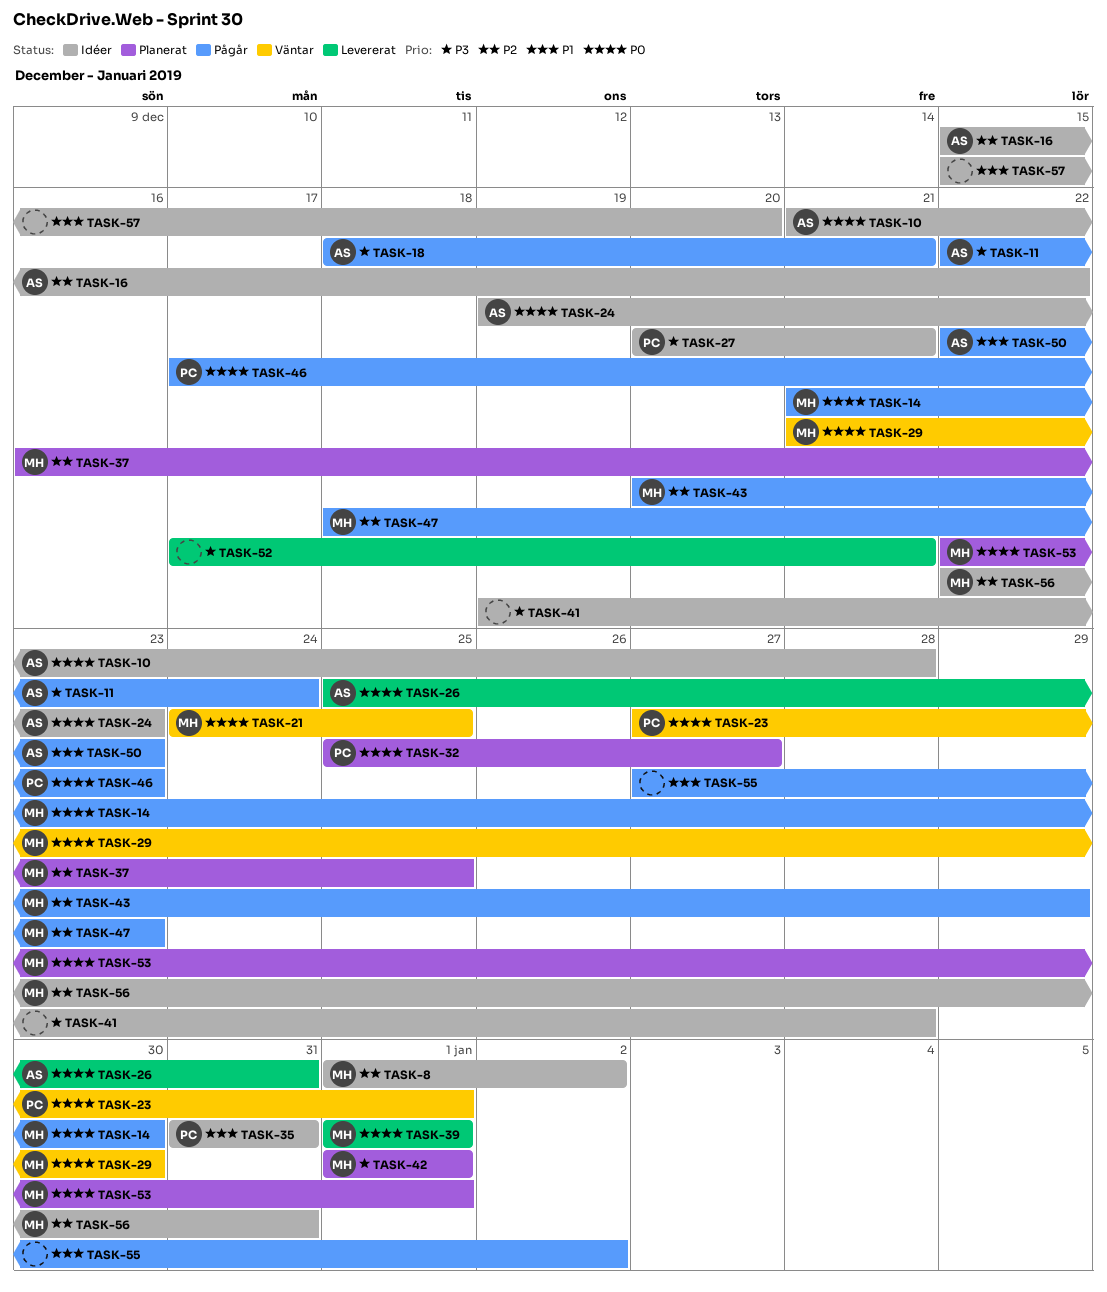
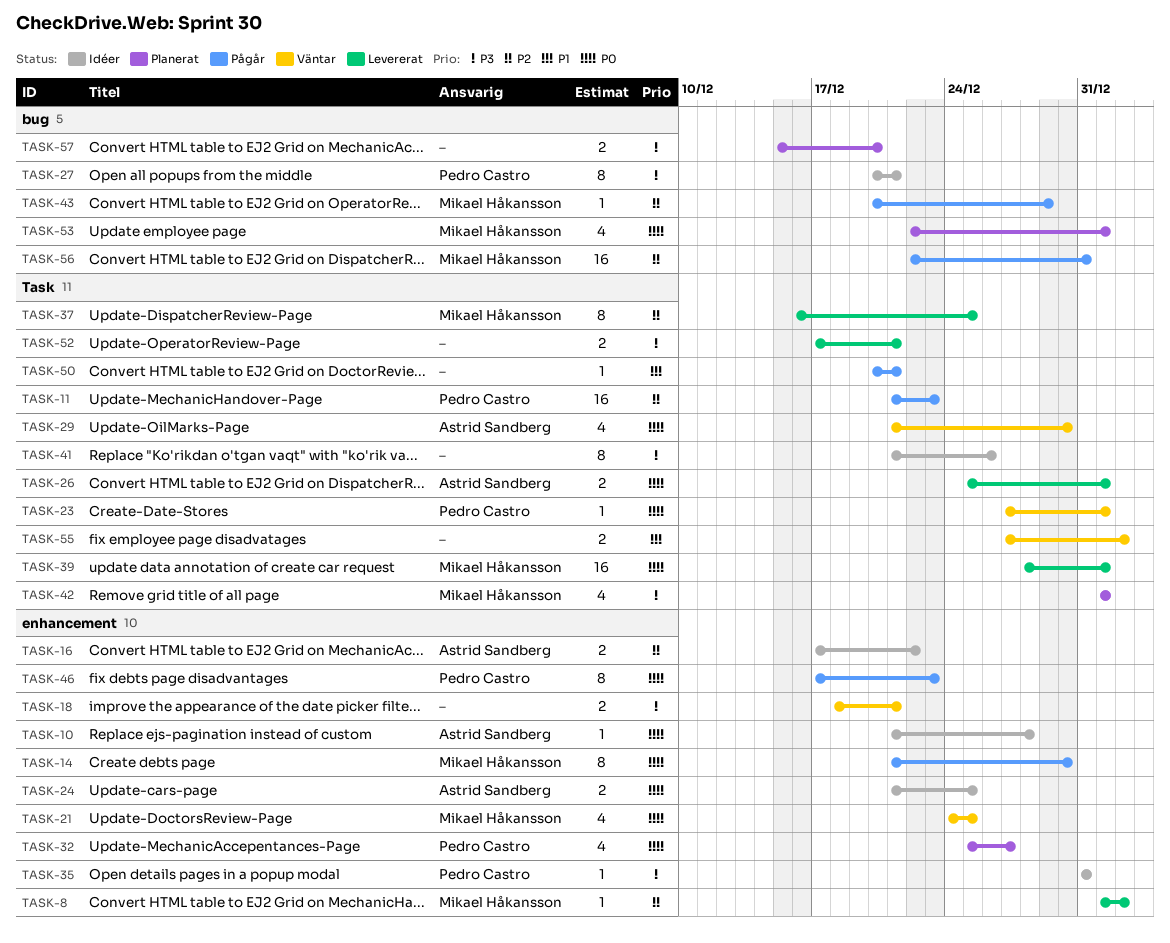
TASK-8, status: Idéer -> Levererat
TASK-11, owner: Astrid Sandberg -> Pedro Castro
TASK-11, priority: P3 -> P2
TASK-11, start: Dec 22 -> Dec 21
TASK-11, due: Dec 24 -> Dec 23
TASK-16, start: Dec 15 -> Dec 17
TASK-18, status: Pågår -> Väntar
TASK-18, owner: Astrid Sandberg -> none
TASK-24, start: Dec 19 -> Dec 21
TASK-24, due: Dec 23 -> Dec 25
TASK-26, due: Dec 31 -> Jan 1
TASK-29, owner: Mikael Håkansson -> Astrid Sandberg
TASK-35, priority: P1 -> P3
TASK-37, status: Planerat -> Levererat
TASK-39, start: Jan 1 -> Dec 28
TASK-41, start: Dec 19 -> Dec 21
TASK-41, due: Dec 28 -> Dec 26
TASK-47: present -> none
TASK-50, owner: Astrid Sandberg -> none
TASK-50, start: Dec 22 -> Dec 20
TASK-50, due: Dec 23 -> Dec 21
TASK-55, status: Pågår -> Väntar
TASK-56, status: Idéer -> Pågår
TASK-57, status: Idéer -> Planerat
TASK-57, priority: P1 -> P3

